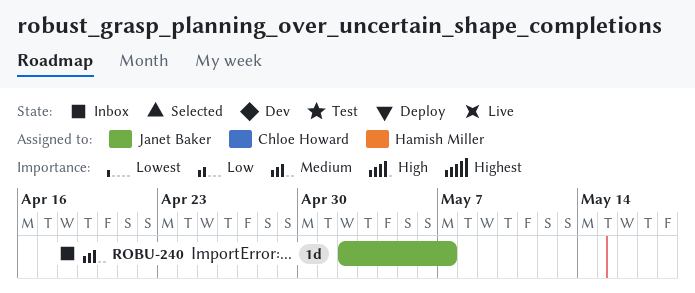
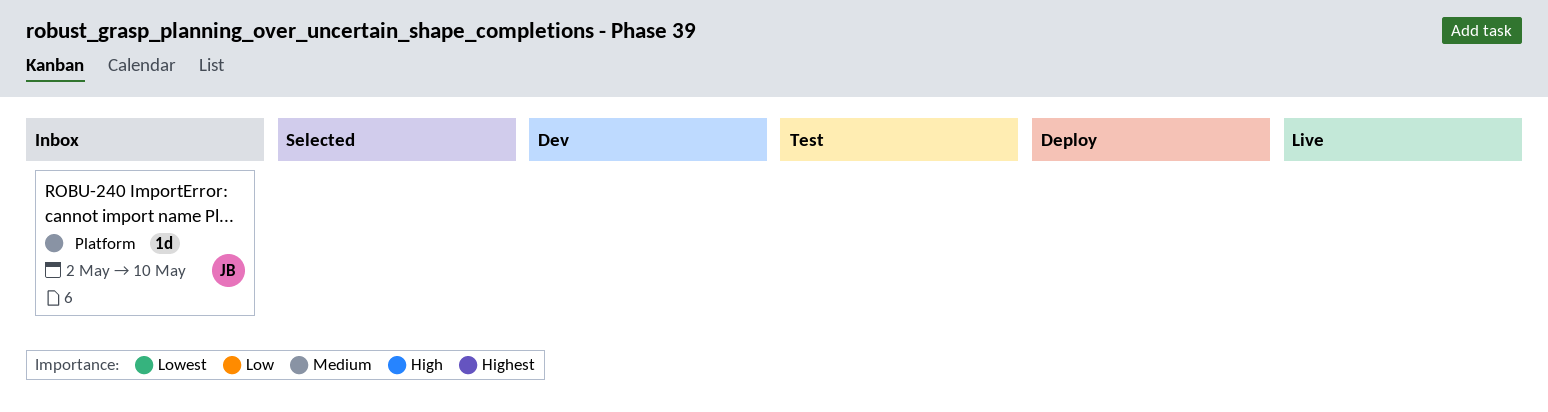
ROBU-240, due: May 7 -> May 10

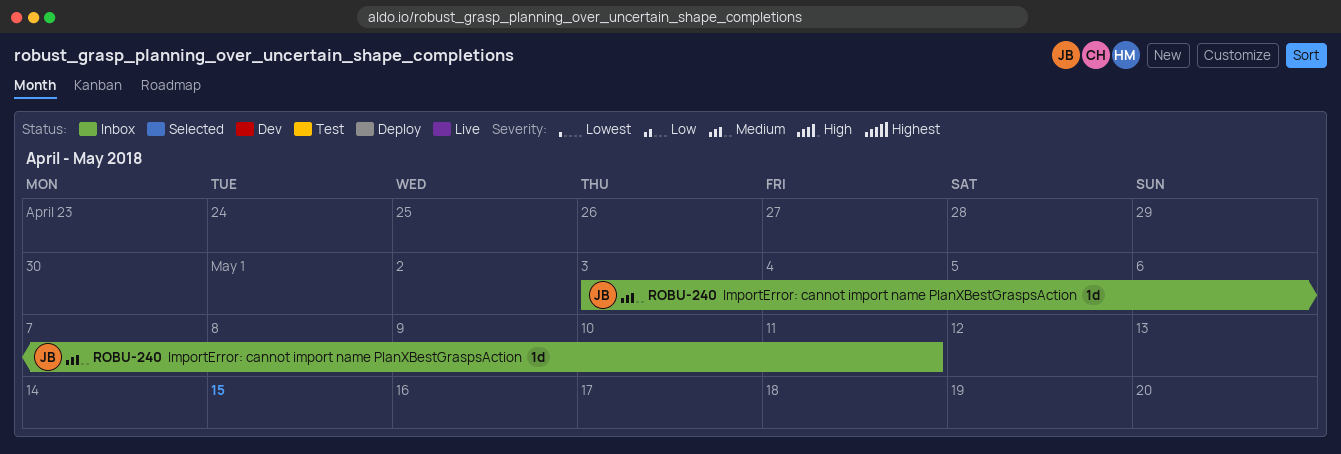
ROBU-240, start: May 2 -> May 3
ROBU-240, due: May 10 -> May 11

